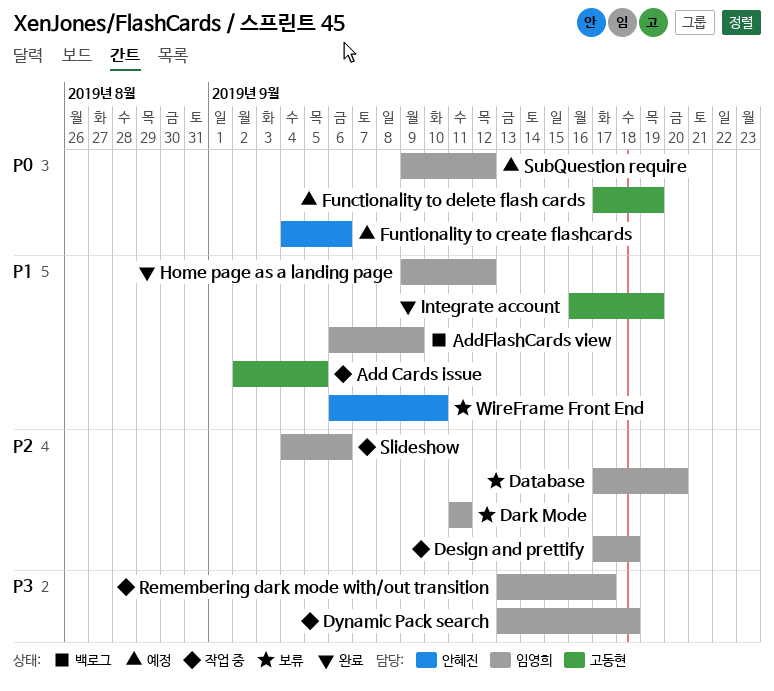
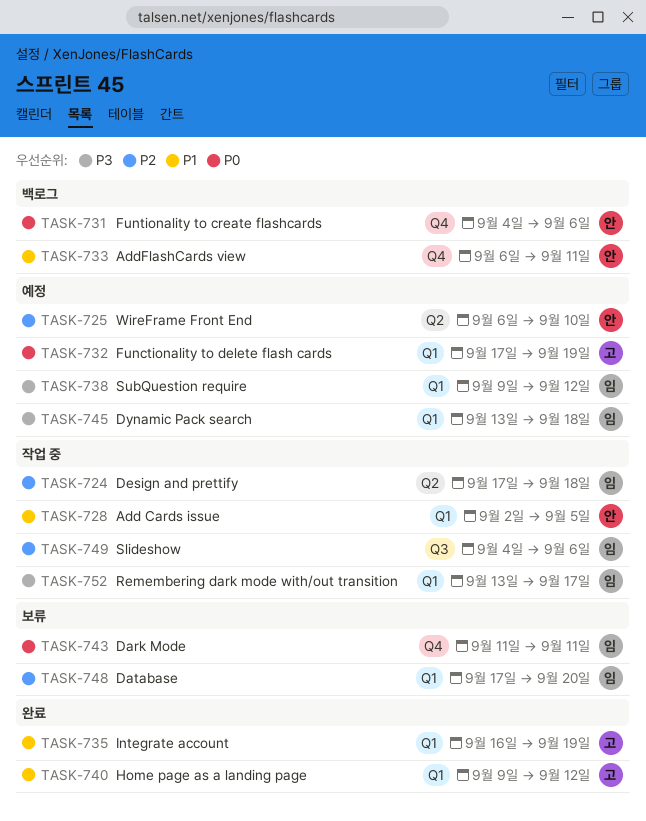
Add Cards issue, owner: 고동현 -> 안혜진
AddFlashCards view, owner: 임영희 -> 안혜진
AddFlashCards view, due: Sep 9 -> Sep 11
Dark Mode, priority: P2 -> P0
Dynamic Pack search, status: 작업 중 -> 예정
Funtionality to create flashcards, status: 예정 -> 백로그
Home page as a landing page, owner: 임영희 -> 고동현
SubQuestion require, priority: P0 -> P3
WireFrame Front End, status: 보류 -> 예정
WireFrame Front End, priority: P1 -> P2

